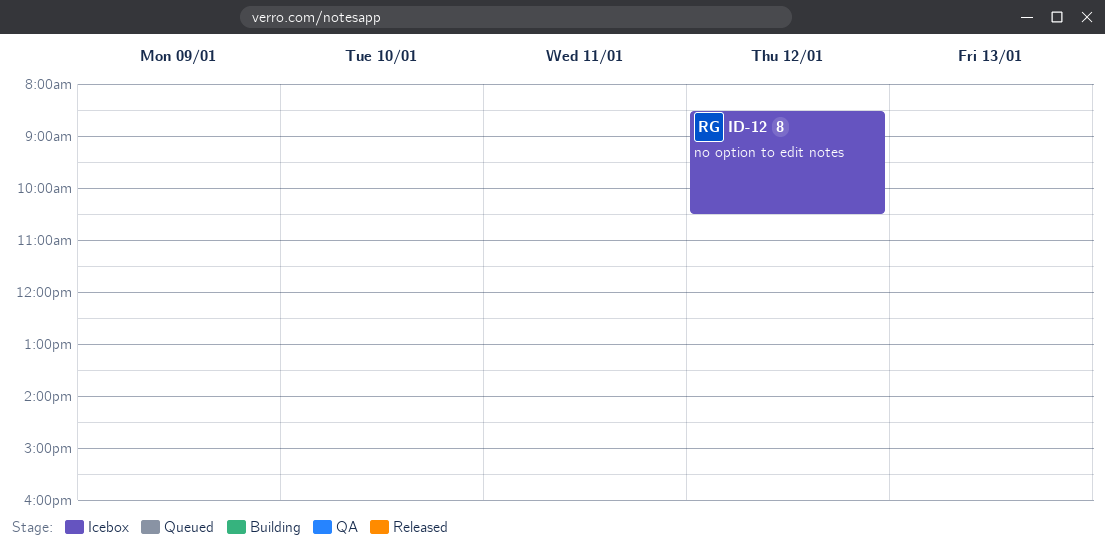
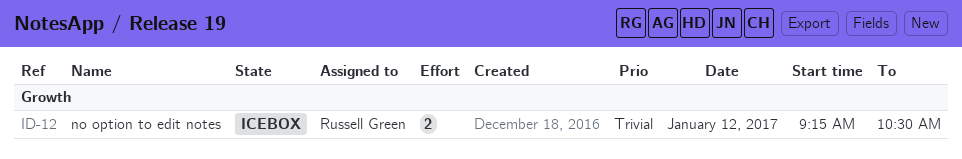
ID-12, estimate: 8 -> 2
ID-12, begins: 08:30 -> 09:15

